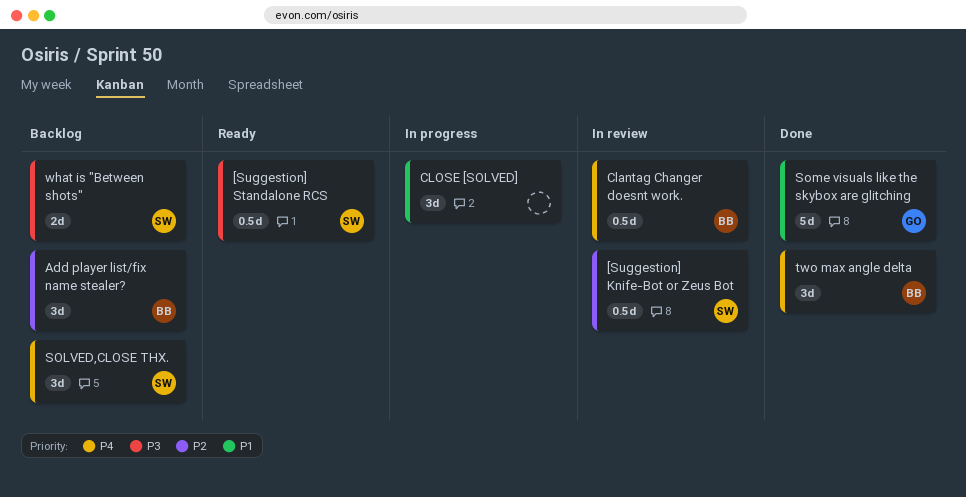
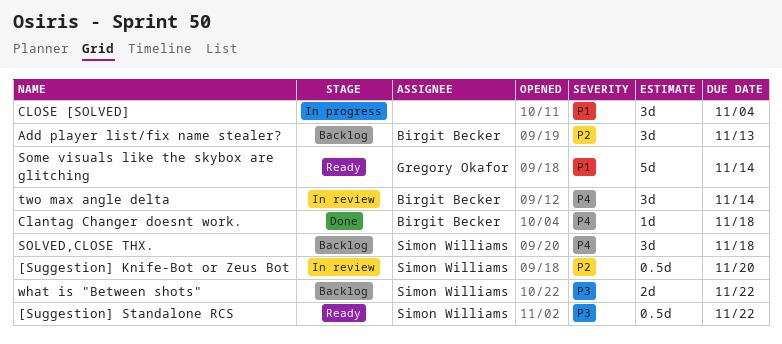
Clantag Changer doesnt work., status: In review -> Done
Clantag Changer doesnt work., estimate: 0.5d -> 1d
Some visuals like the skybox are glitching, status: Done -> Ready
two max angle delta, status: Done -> In review

